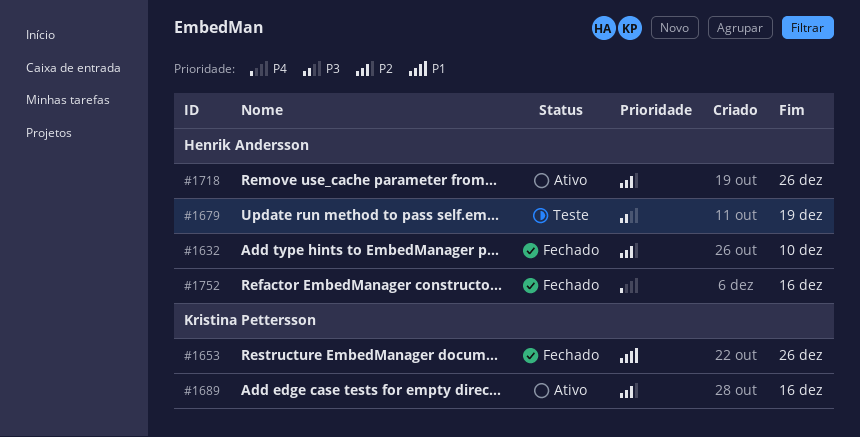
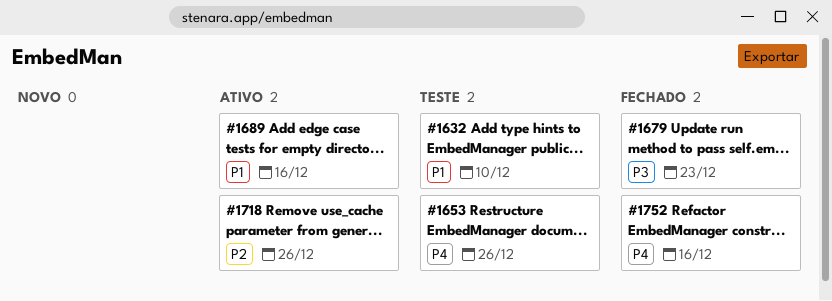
#1632, status: Fechado -> Teste
#1632, priority: P2 -> P1
#1653, status: Fechado -> Teste
#1653, priority: P1 -> P4
#1679, status: Teste -> Fechado
#1679, due: Dec 19 -> Dec 23
#1689, priority: P2 -> P1

